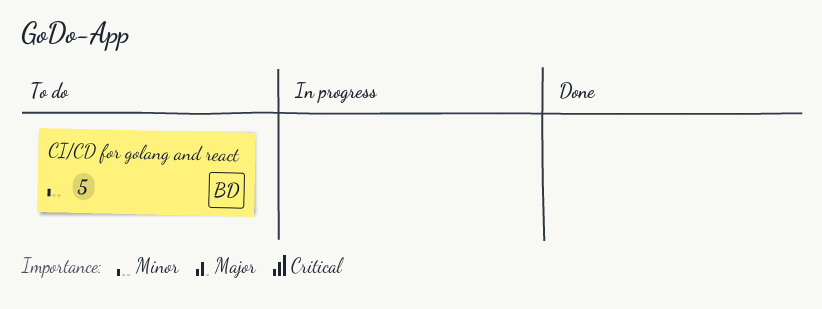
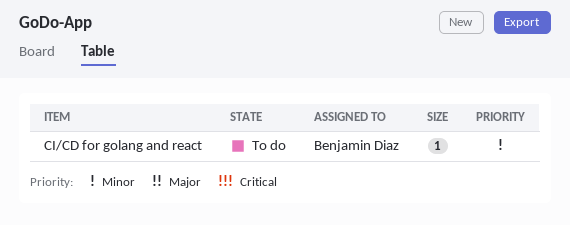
CI/CD for golang and react, estimate: 5 -> 1

